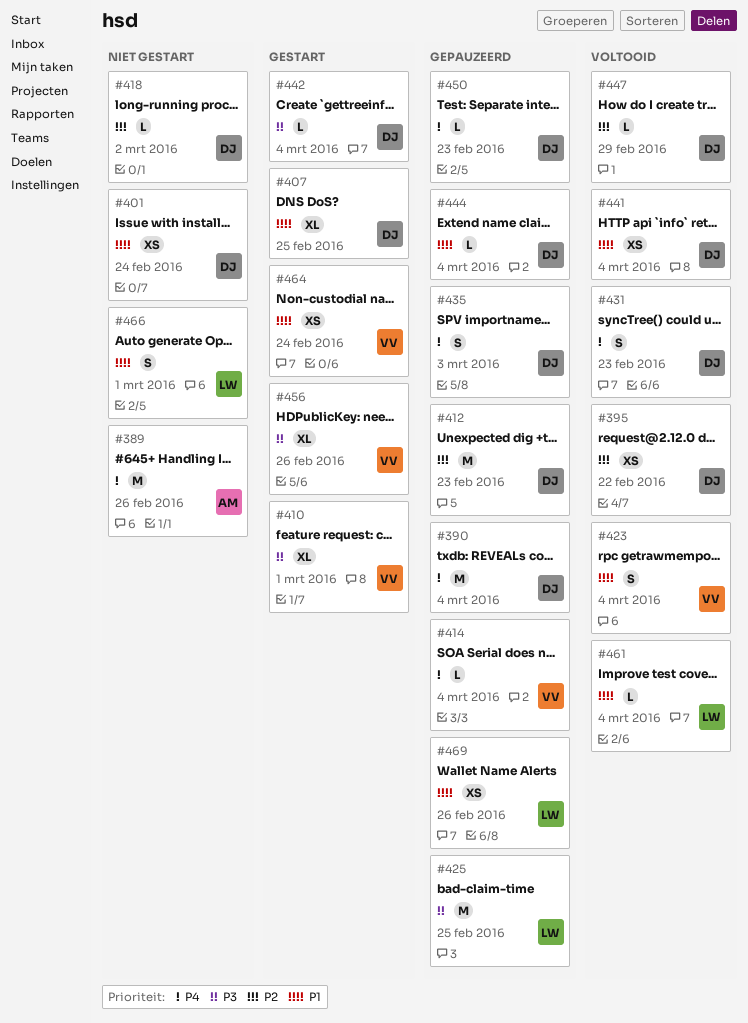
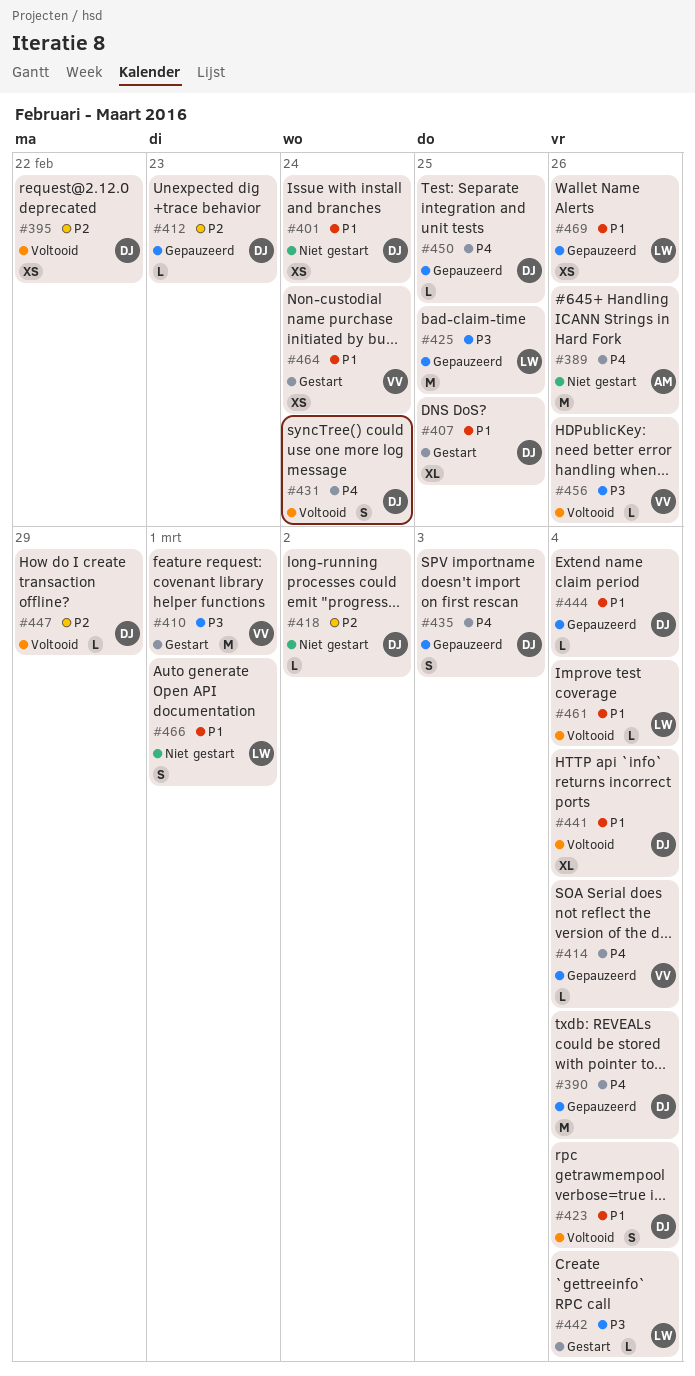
#410, estimate: XL -> M
#412, estimate: M -> L
#423, owner: VV -> DJ
#431, due: Feb 23 -> Feb 24
#441, estimate: XS -> XL
#442, owner: DJ -> LW
#450, due: Feb 23 -> Feb 25
#456, status: Gestart -> Voltooid
#456, estimate: XL -> L

